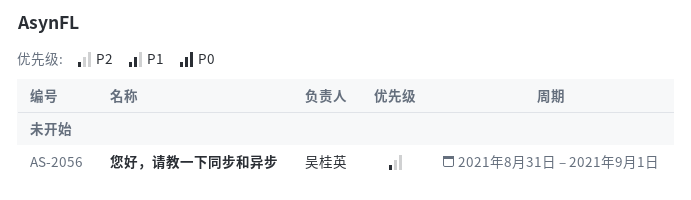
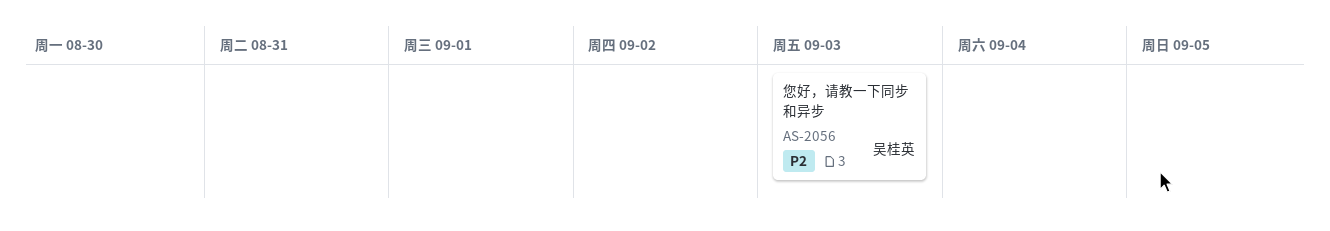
AS-2056, due: Sep 1 -> Sep 3

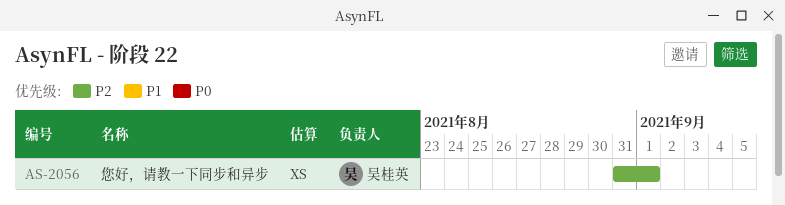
AS-2056, due: Sep 3 -> Sep 1

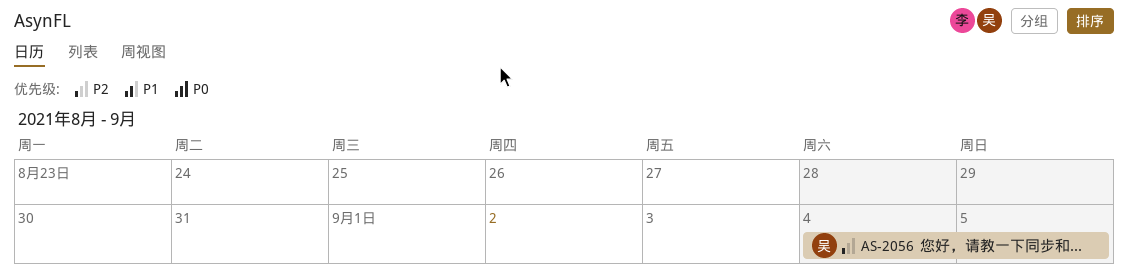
AS-2056, start: Aug 31 -> Sep 4
AS-2056, due: Sep 1 -> Sep 5

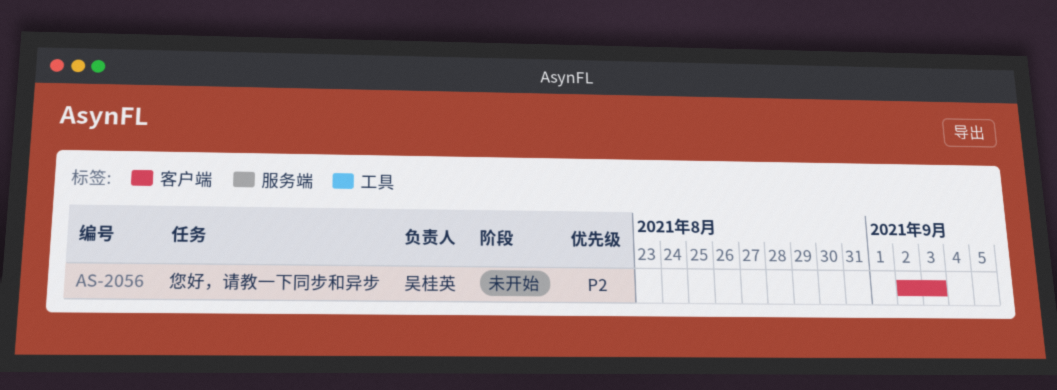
AS-2056, start: Sep 4 -> Sep 2
AS-2056, due: Sep 5 -> Sep 3

